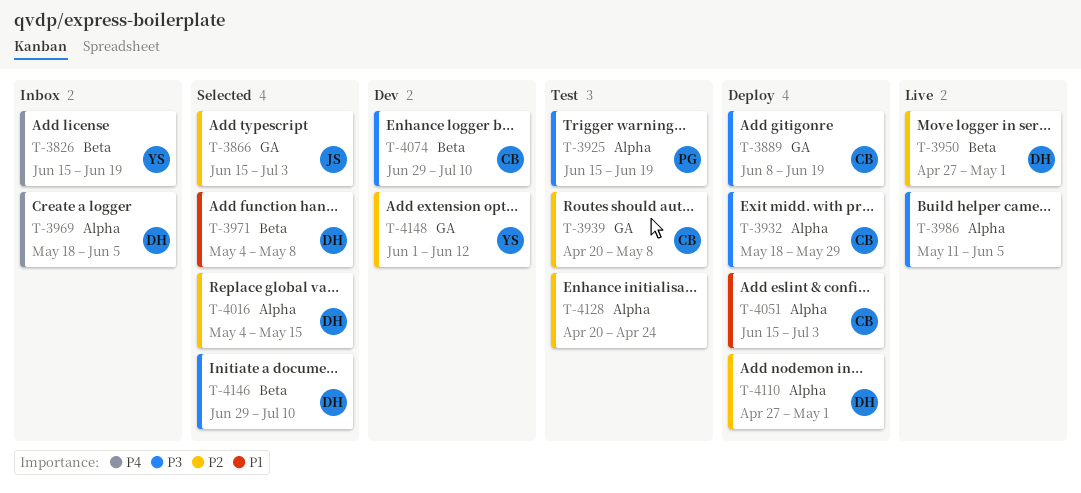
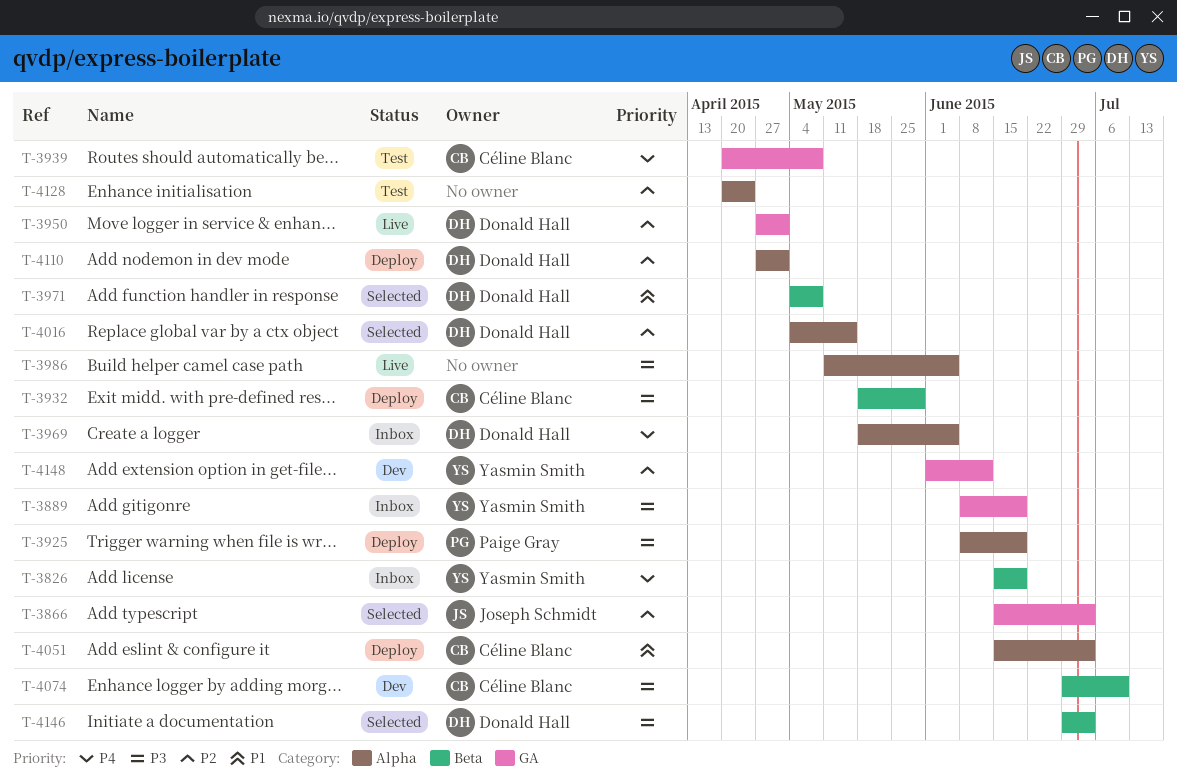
T-3889, status: Deploy -> Inbox
T-3889, owner: Céline Blanc -> Yasmin Smith
T-3925, status: Test -> Deploy
T-3925, start: Jun 15 -> Jun 8
T-3932, label: Alpha -> Beta
T-3939, priority: P2 -> P4
T-3950, label: Beta -> GA
T-4146, due: Jul 10 -> Jul 3

